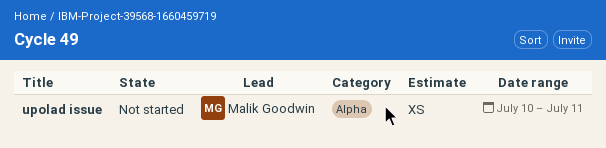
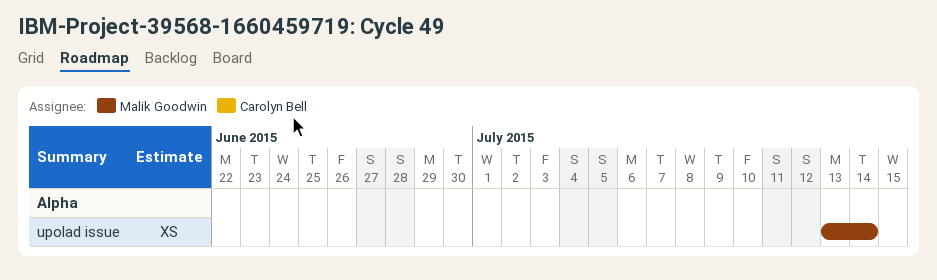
upolad issue, start: Jul 10 -> Jul 13
upolad issue, due: Jul 11 -> Jul 14

